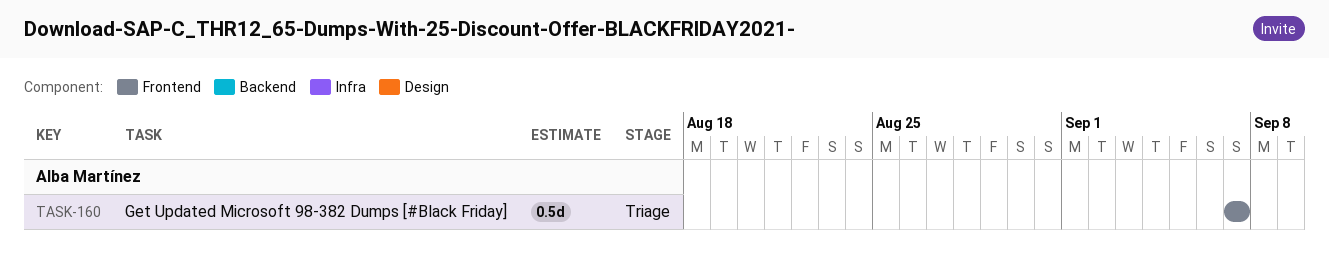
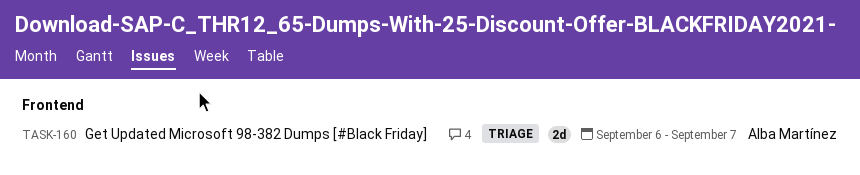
TASK-160, estimate: 0.5d -> 2d
TASK-160, start: Sep 7 -> Sep 6

